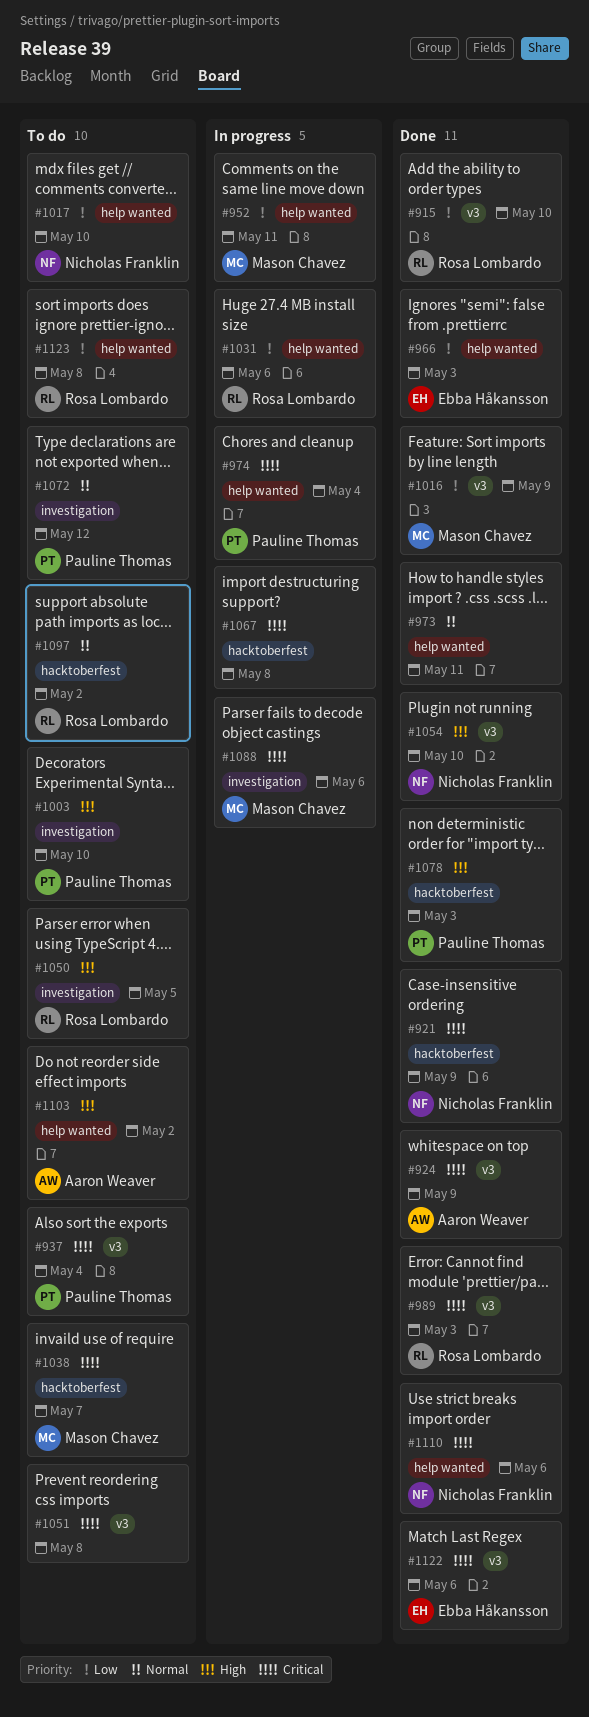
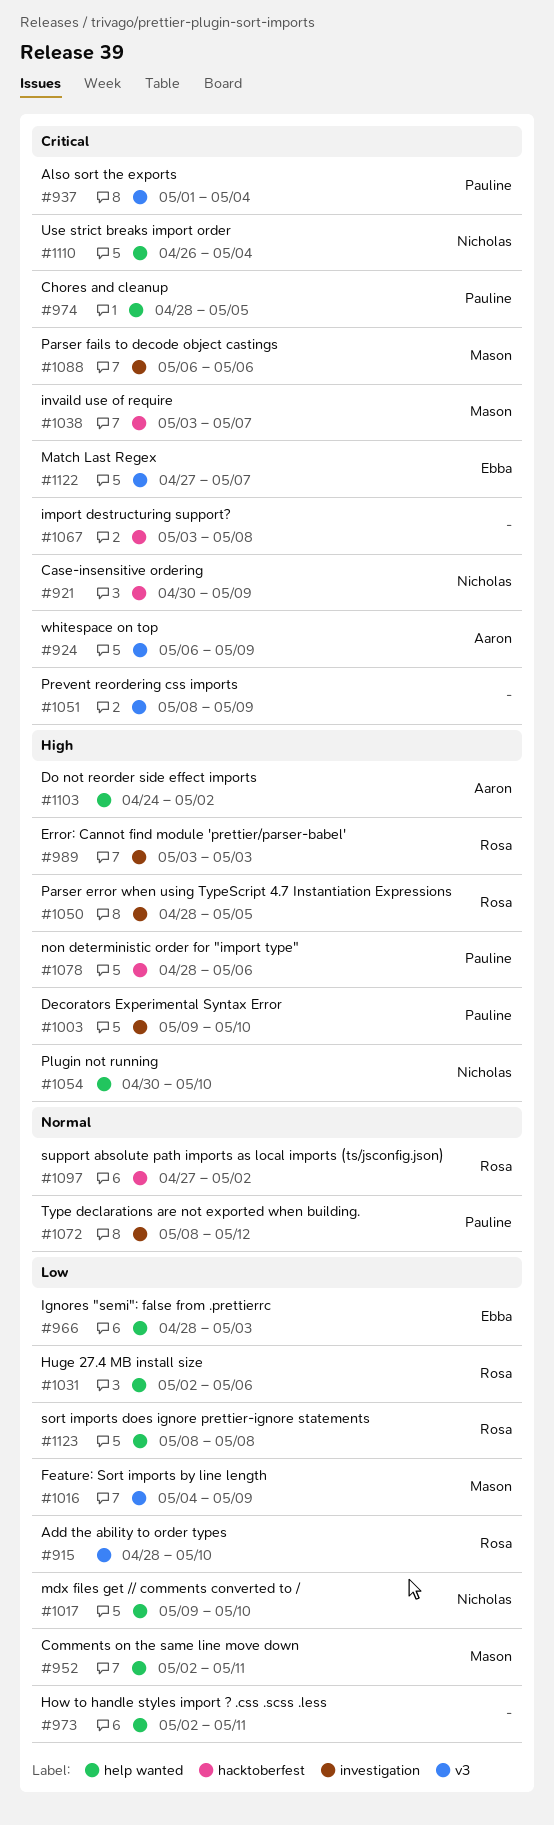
#973, priority: Normal -> Low
#974, due: May 4 -> May 5
#989, priority: Critical -> High
#989, label: v3 -> investigation
#1051, due: May 8 -> May 9
#1054, label: v3 -> help wanted
#1078, due: May 3 -> May 6
#1110, due: May 6 -> May 4
#1122, due: May 6 -> May 7

